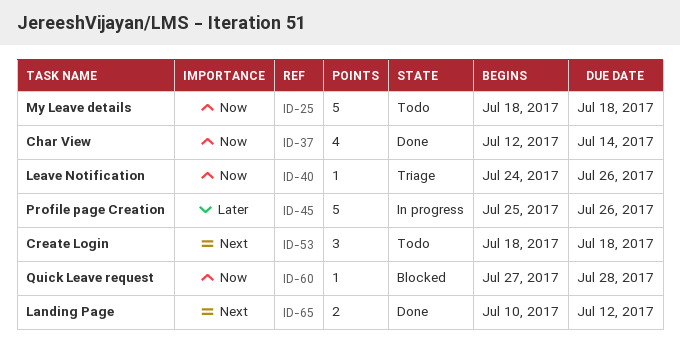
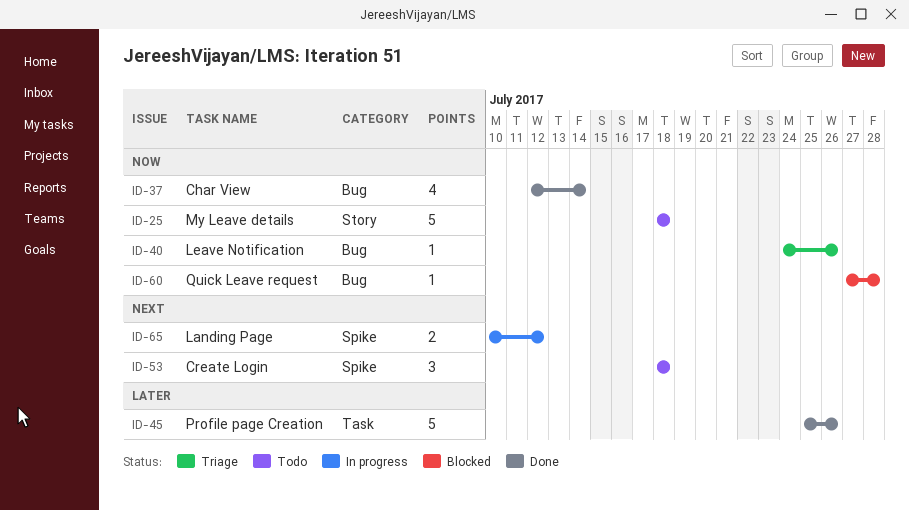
ID-45, status: In progress -> Done
ID-65, status: Done -> In progress

